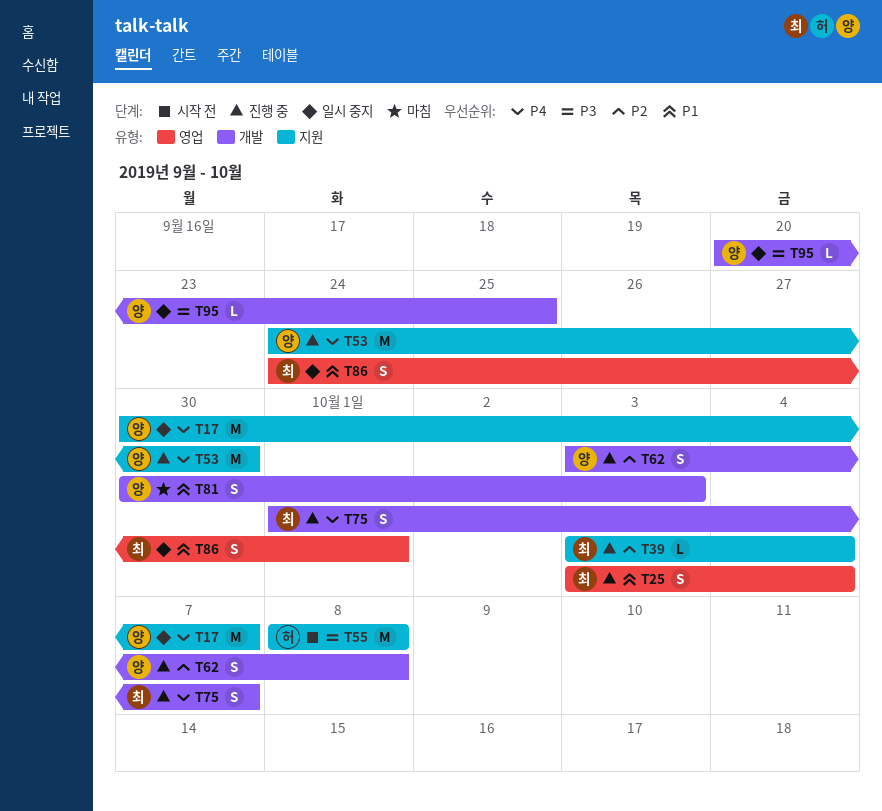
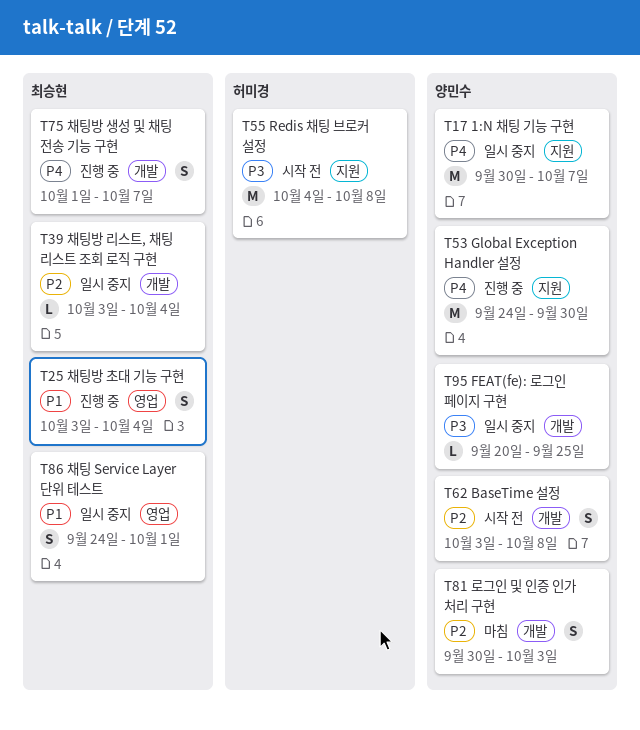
T39, status: 진행 중 -> 일시 중지
T39, label: 지원 -> 개발
T55, start: Oct 8 -> Oct 4
T62, status: 진행 중 -> 시작 전
T81, priority: P1 -> P2

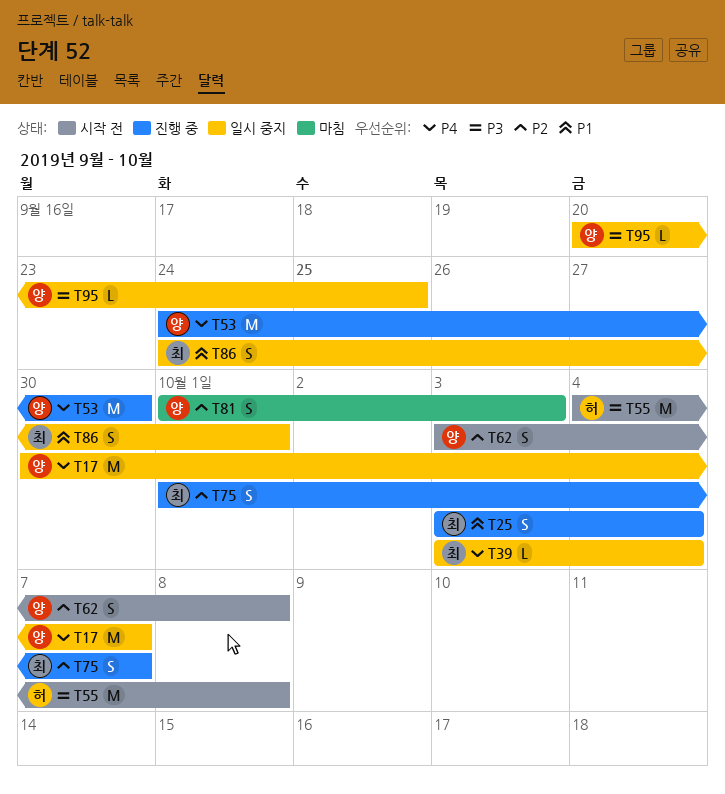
T39, priority: P2 -> P4
T75, priority: P4 -> P2
T81, start: Sep 30 -> Oct 1

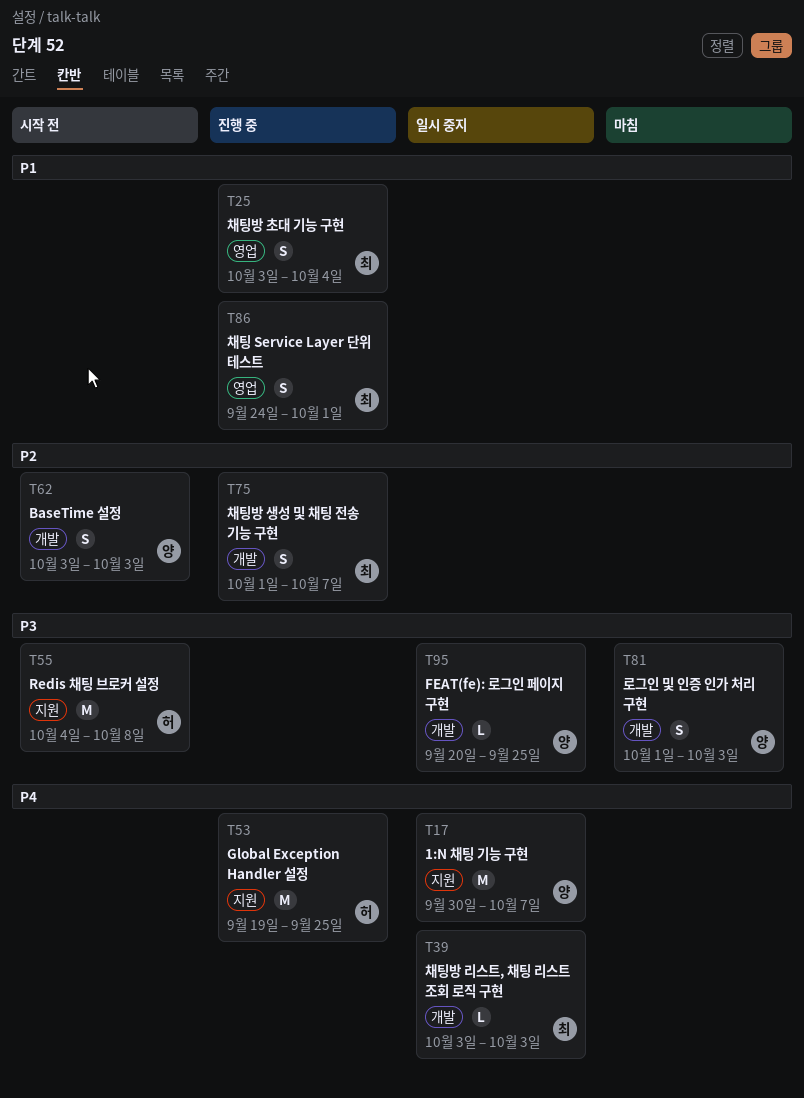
T39, due: Oct 4 -> Oct 3
T53, owner: 양 -> 허
T53, start: Sep 24 -> Sep 19
T53, due: Sep 30 -> Sep 25
T62, due: Oct 8 -> Oct 3
T81, priority: P2 -> P3
T86, status: 일시 중지 -> 진행 중

